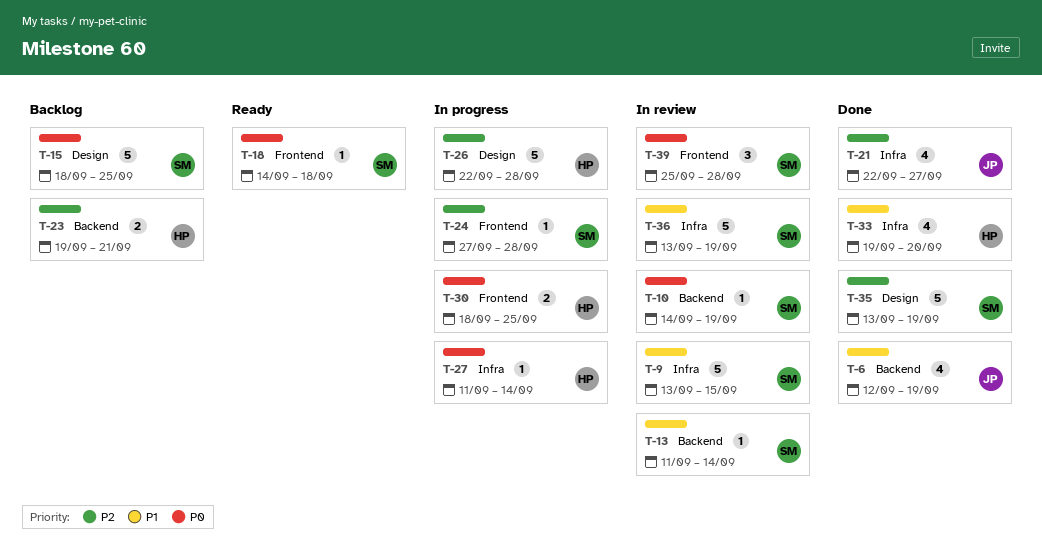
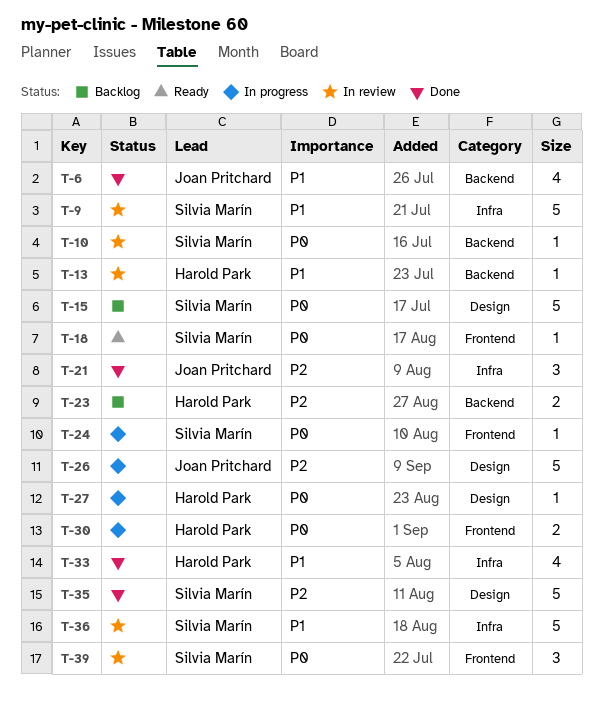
T-13, owner: Silvia Marín -> Harold Park
T-21, estimate: 4 -> 3
T-24, priority: P2 -> P0
T-26, owner: Harold Park -> Joan Pritchard
T-27, label: Infra -> Design

